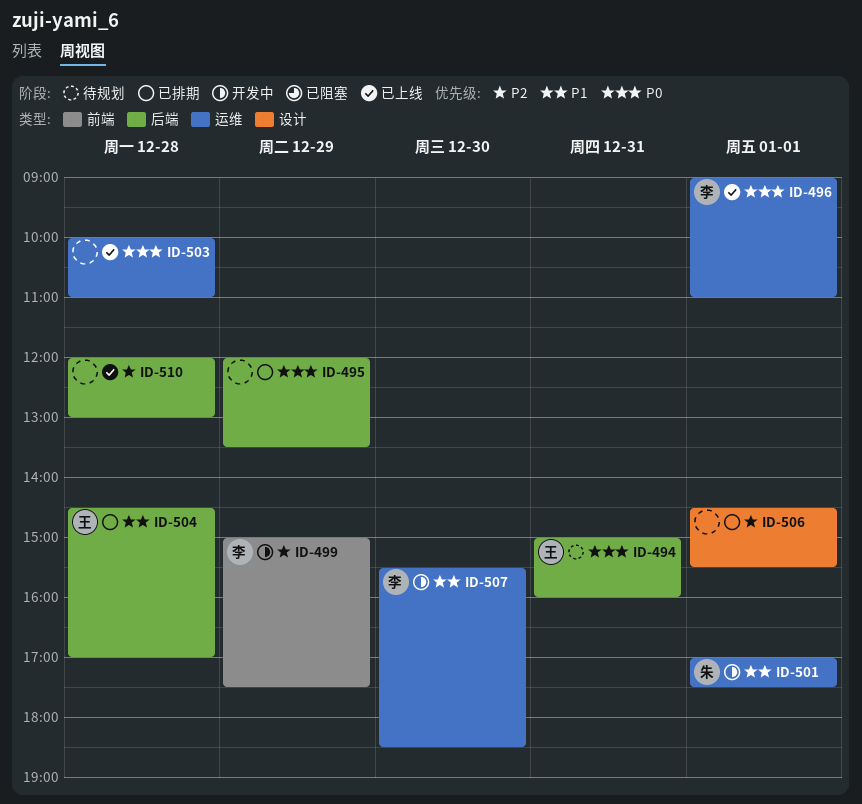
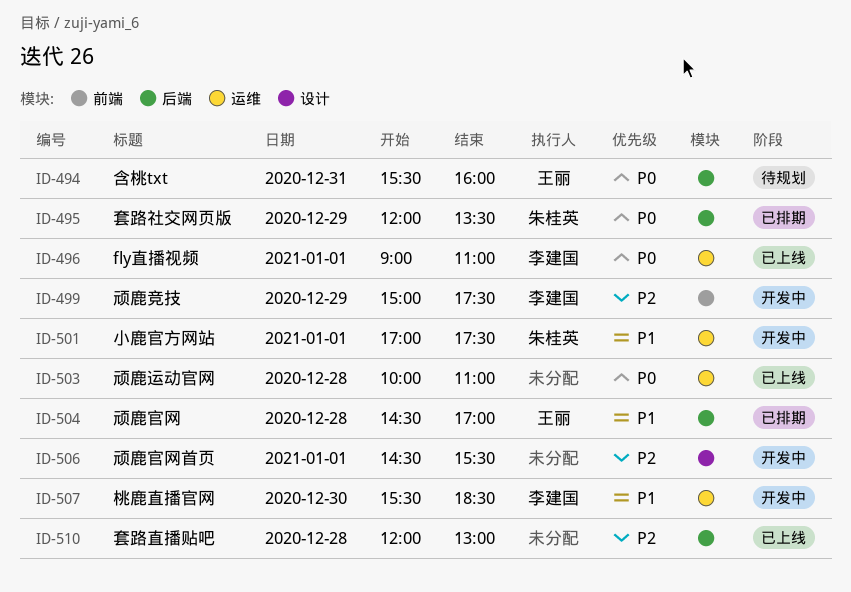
ID-494, begins: 15:00 -> 15:30
ID-495, owner: none -> 朱桂英
ID-506, status: 已排期 -> 开发中

